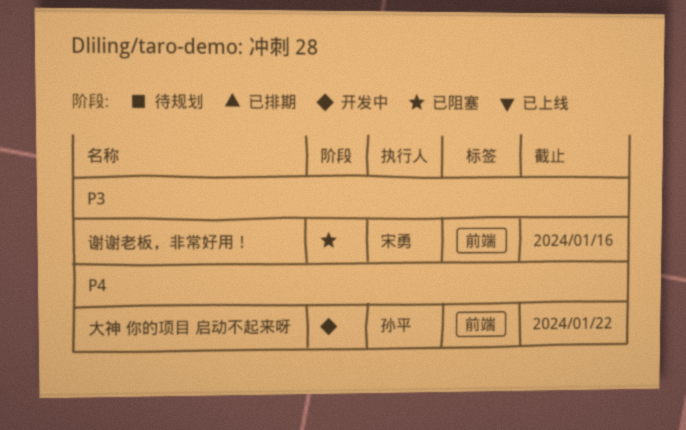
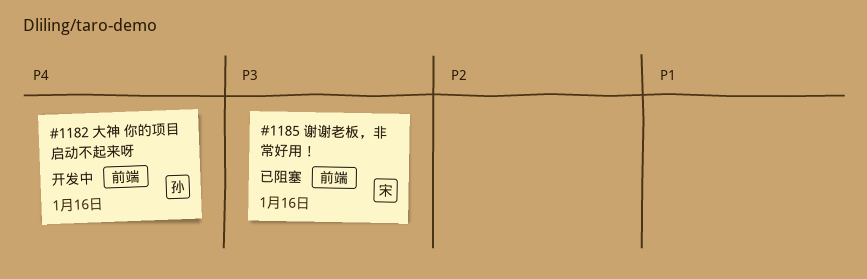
大神 你的项目 启动不起来呀, due: Jan 22 -> Jan 16

